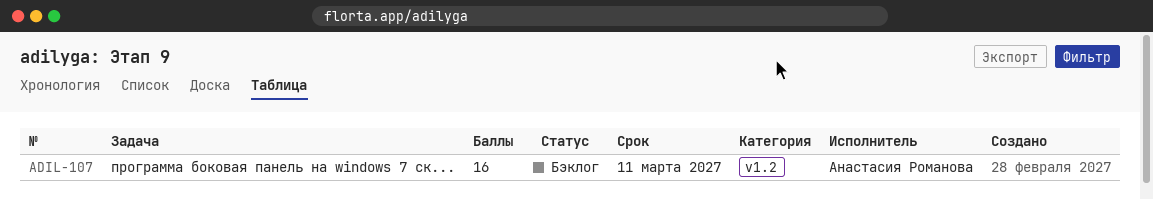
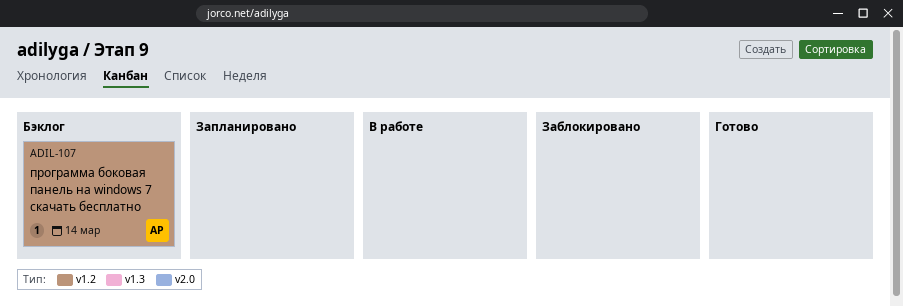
ADIL-107, estimate: 16 -> 1
ADIL-107, due: Mar 11 -> Mar 14

